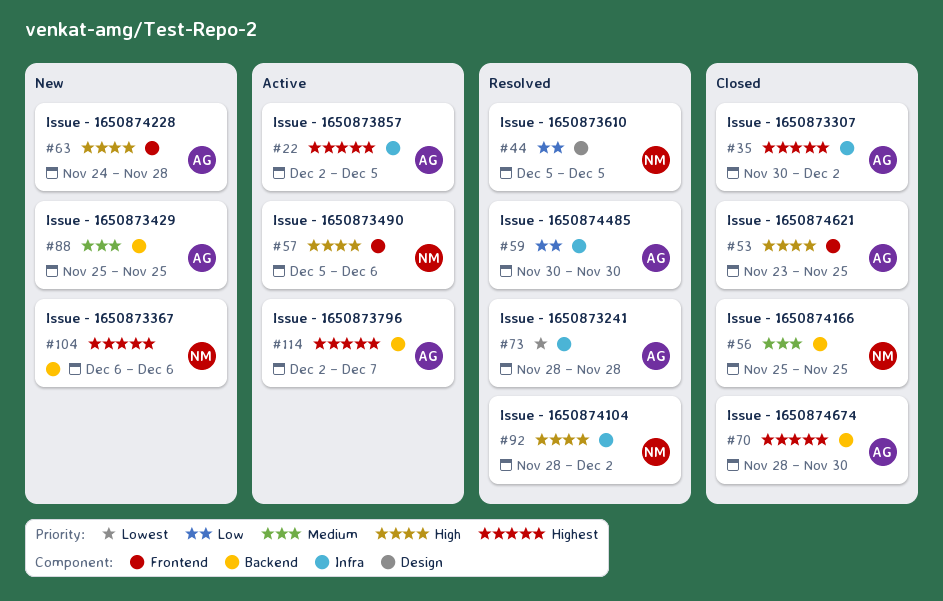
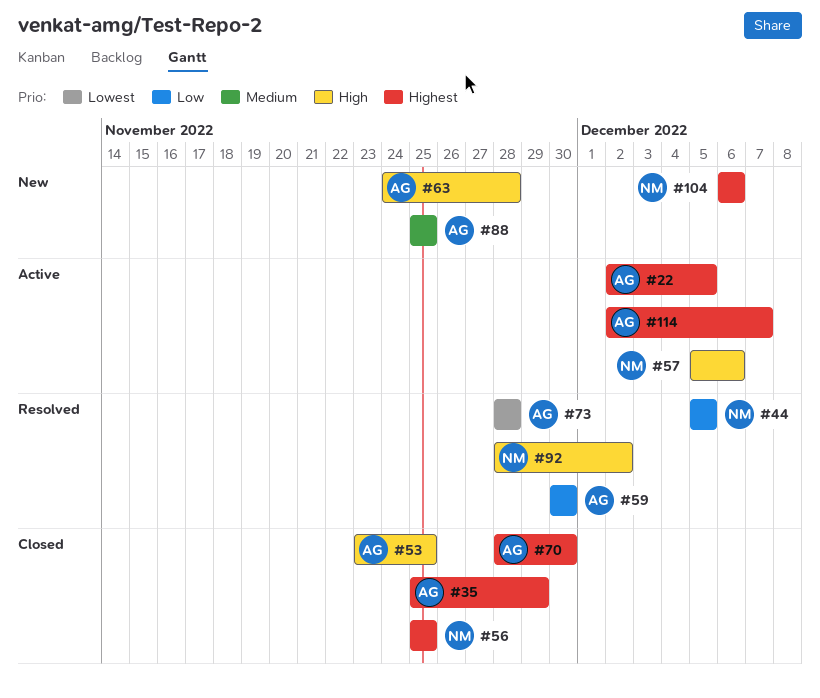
#35, start: Nov 30 -> Nov 25
#35, due: Dec 2 -> Nov 29
#56, priority: Medium -> Highest

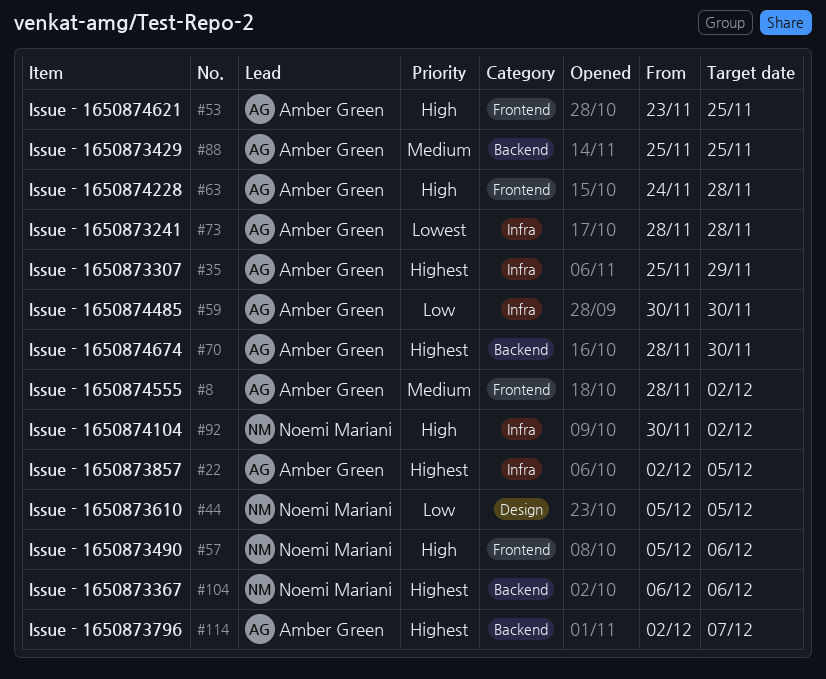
#8: none -> present
#56: present -> none
#92, start: Nov 28 -> Nov 30

